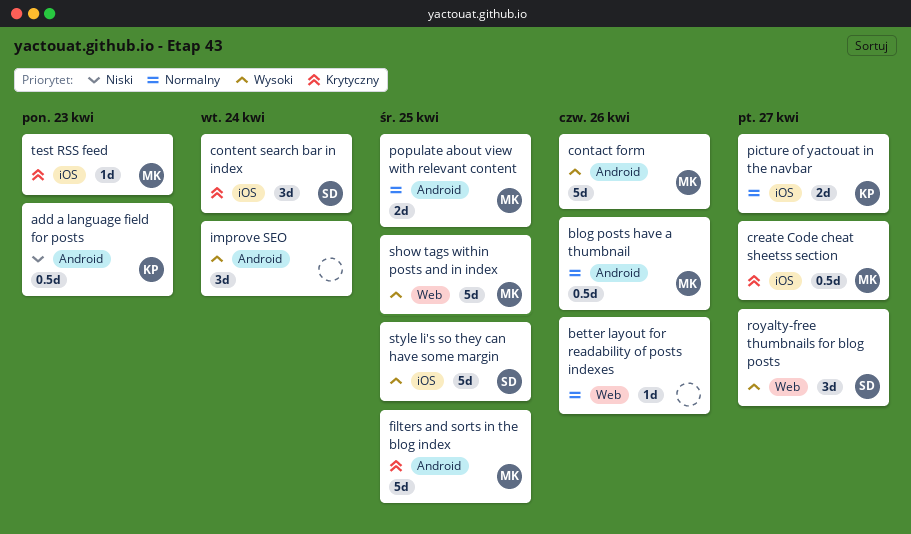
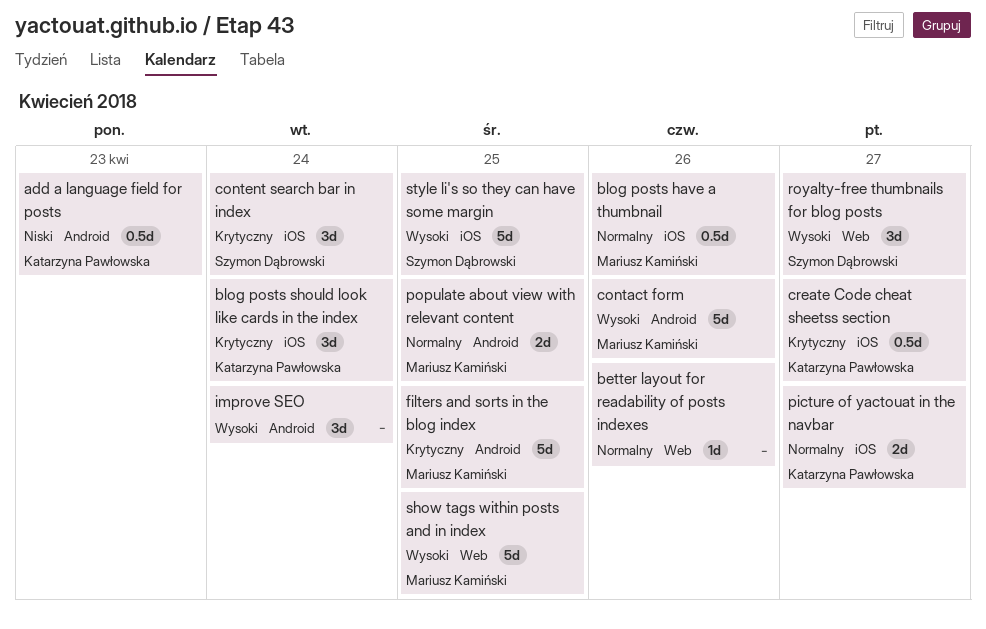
blog posts have a thumbnail, label: Android -> iOS
blog posts should look like cards in the index: none -> present
create Code cheat sheetss section, owner: Mariusz Kamiński -> Katarzyna Pawłowska
test RSS feed: present -> none

